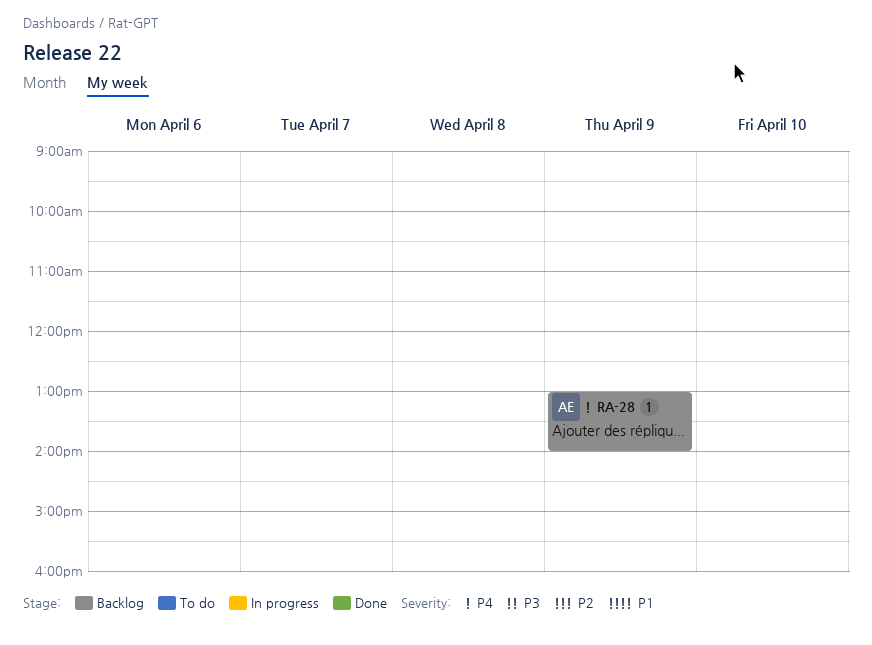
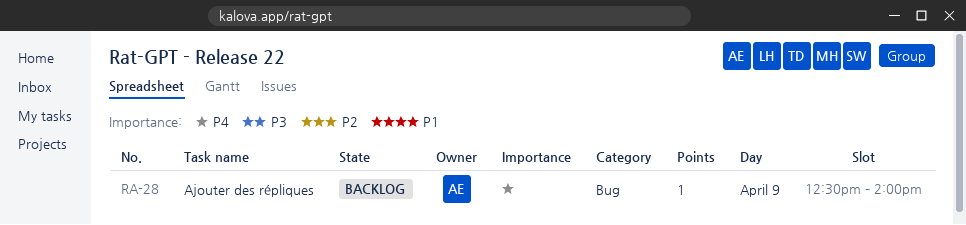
RA-28, begins: 13:00 -> 12:30

